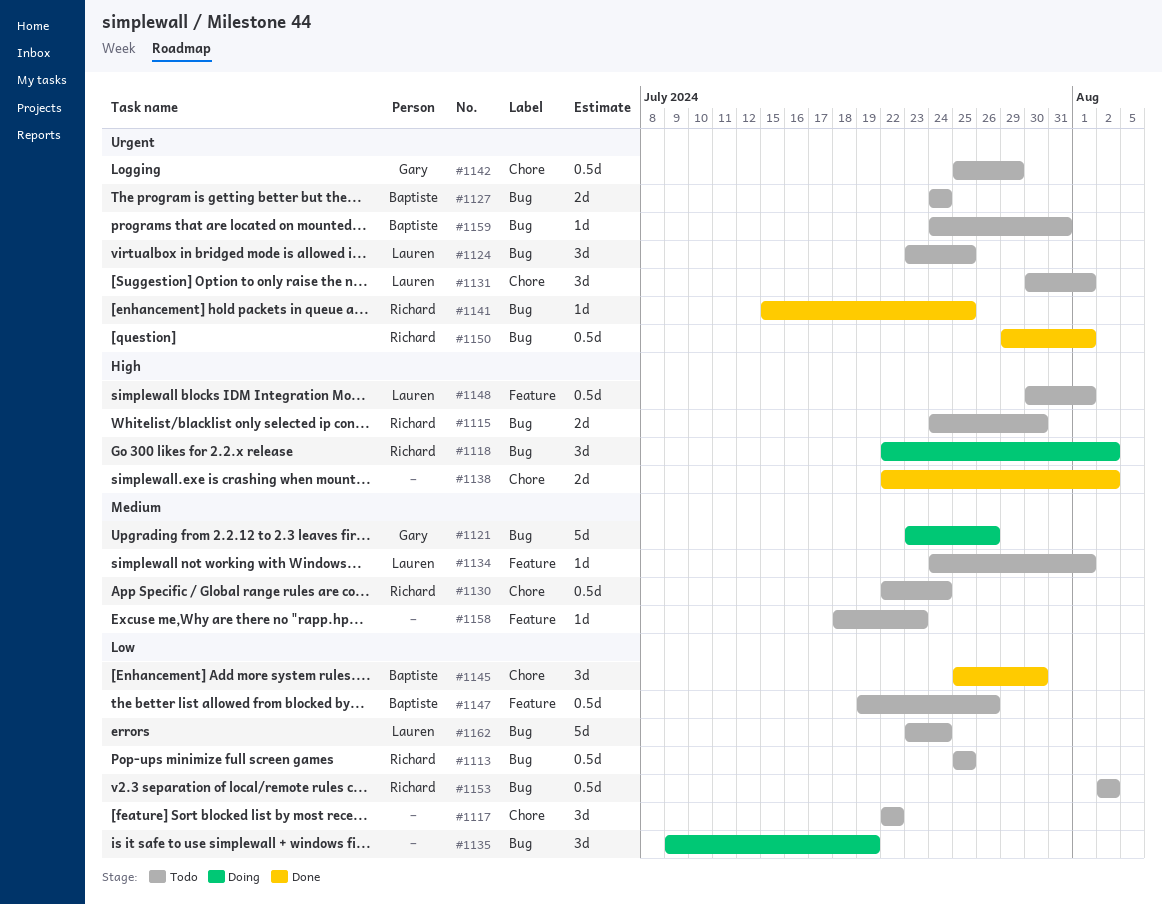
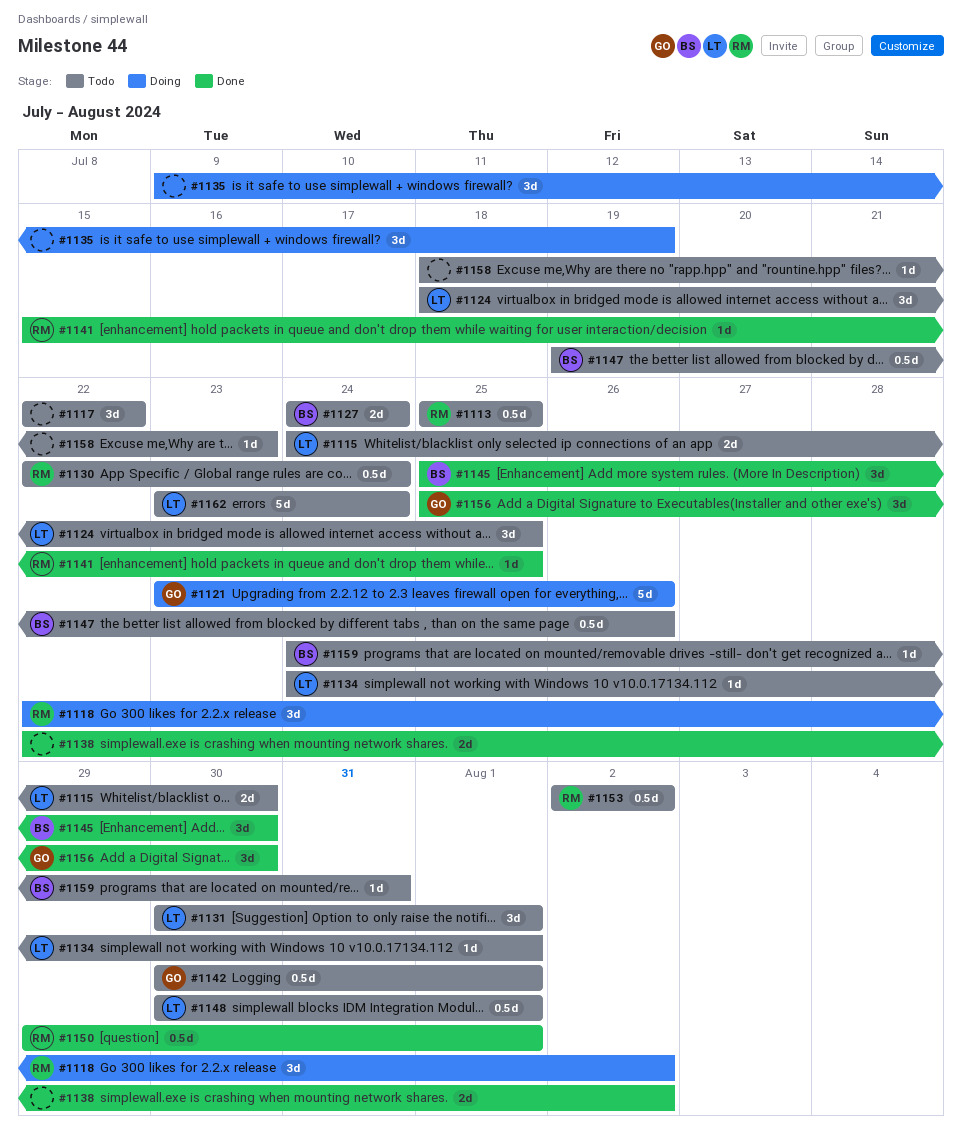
#1115, owner: Richard -> Lauren
#1124, start: Jul 23 -> Jul 18
#1142, start: Jul 25 -> Jul 30
#1142, due: Jul 29 -> Aug 1
#1156: none -> present

